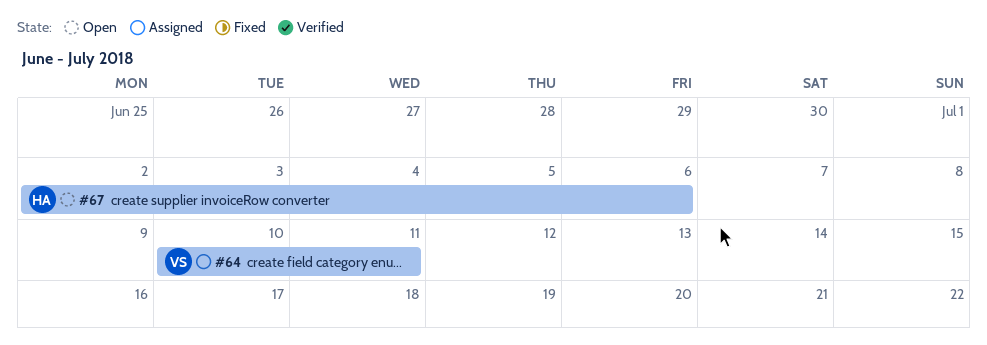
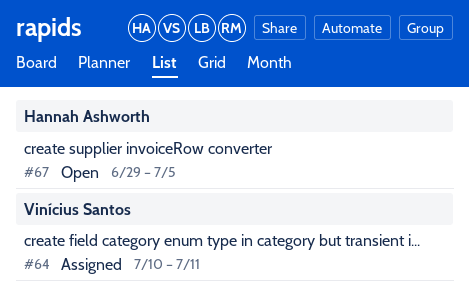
#67, start: Jul 2 -> Jun 29
#67, due: Jul 6 -> Jul 5

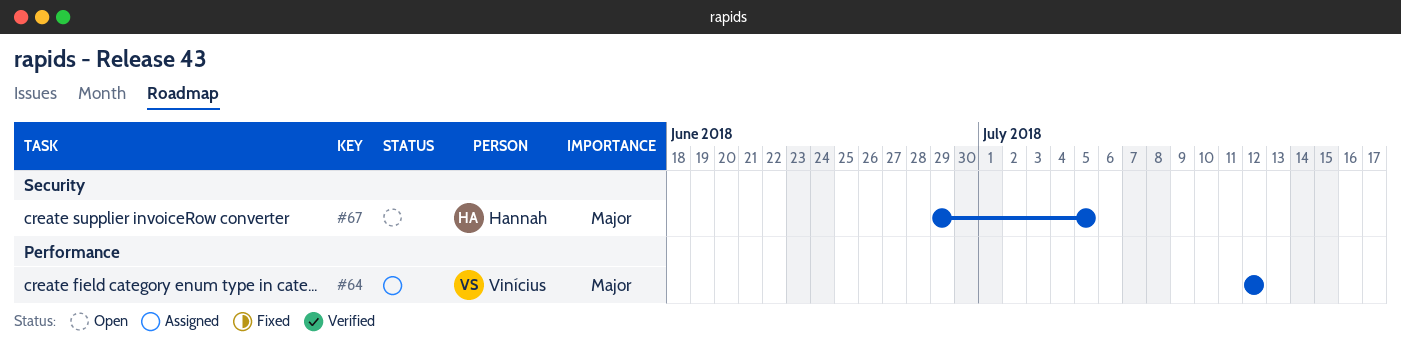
#64, start: Jul 10 -> Jul 12
#64, due: Jul 11 -> Jul 12

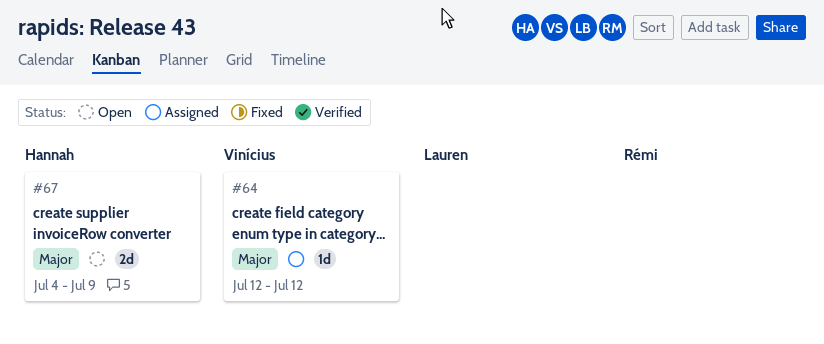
#67, start: Jun 29 -> Jul 4
#67, due: Jul 5 -> Jul 9

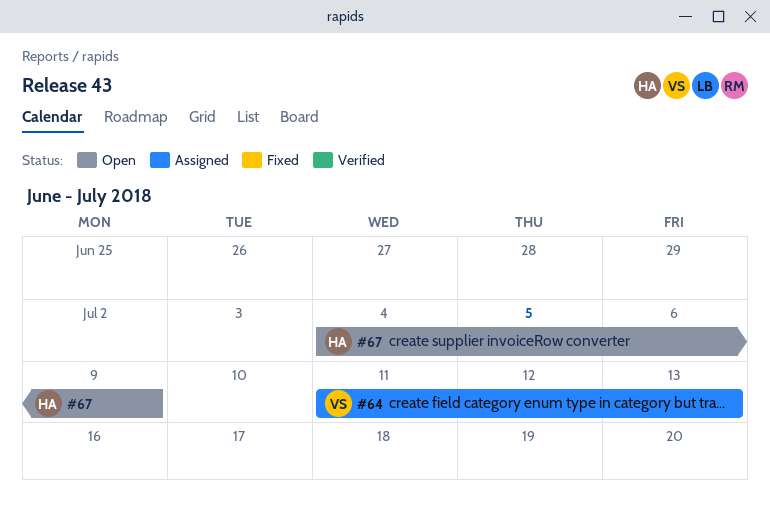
#64, start: Jul 12 -> Jul 11
#64, due: Jul 12 -> Jul 13

